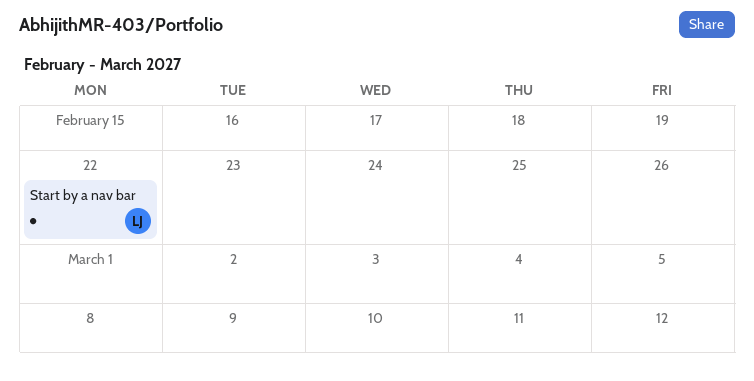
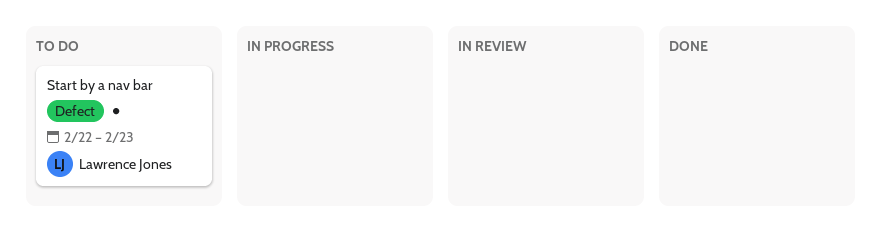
Start by a nav bar, due: Feb 22 -> Feb 23

